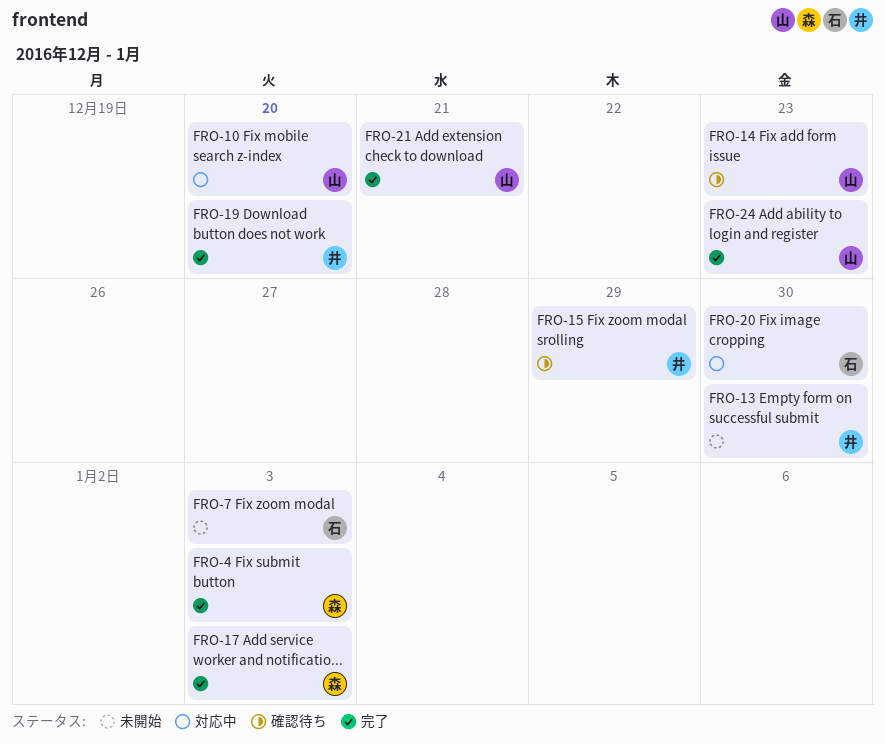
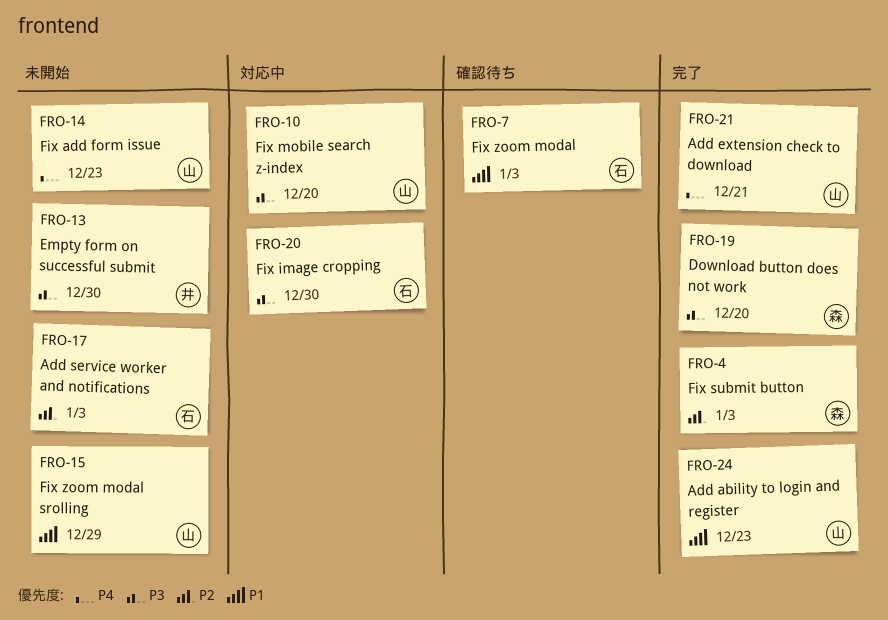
FRO-7, status: 未開始 -> 確認待ち
FRO-14, status: 確認待ち -> 未開始
FRO-15, status: 確認待ち -> 未開始
FRO-15, owner: 井 -> 山
FRO-17, status: 完了 -> 未開始
FRO-17, owner: 森 -> 石
FRO-19, owner: 井 -> 森

